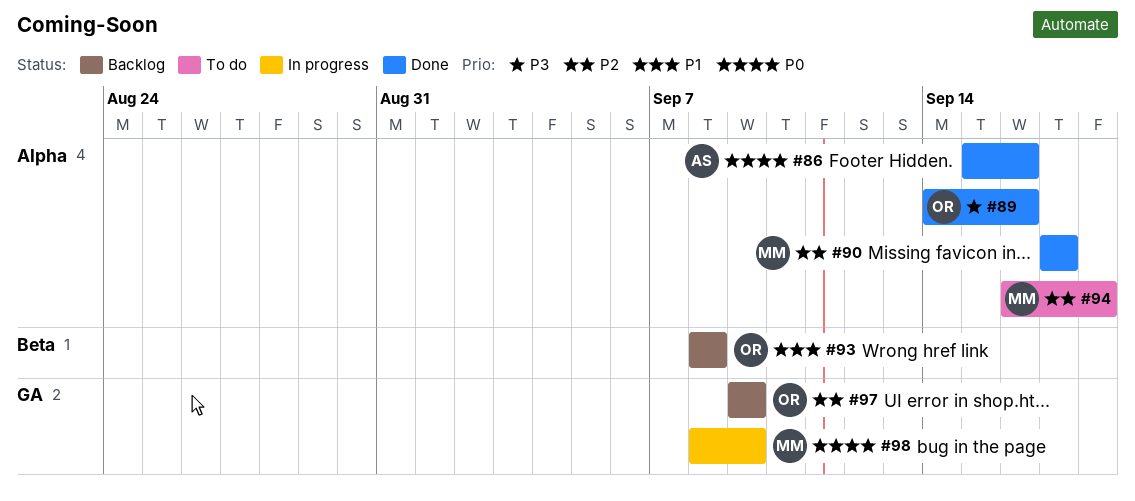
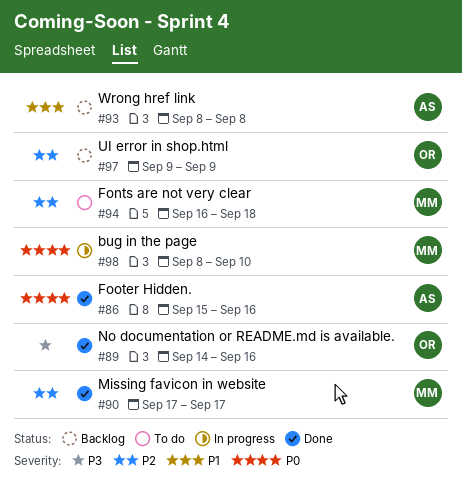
#93, owner: OR -> AS
#98, due: Sep 9 -> Sep 10

